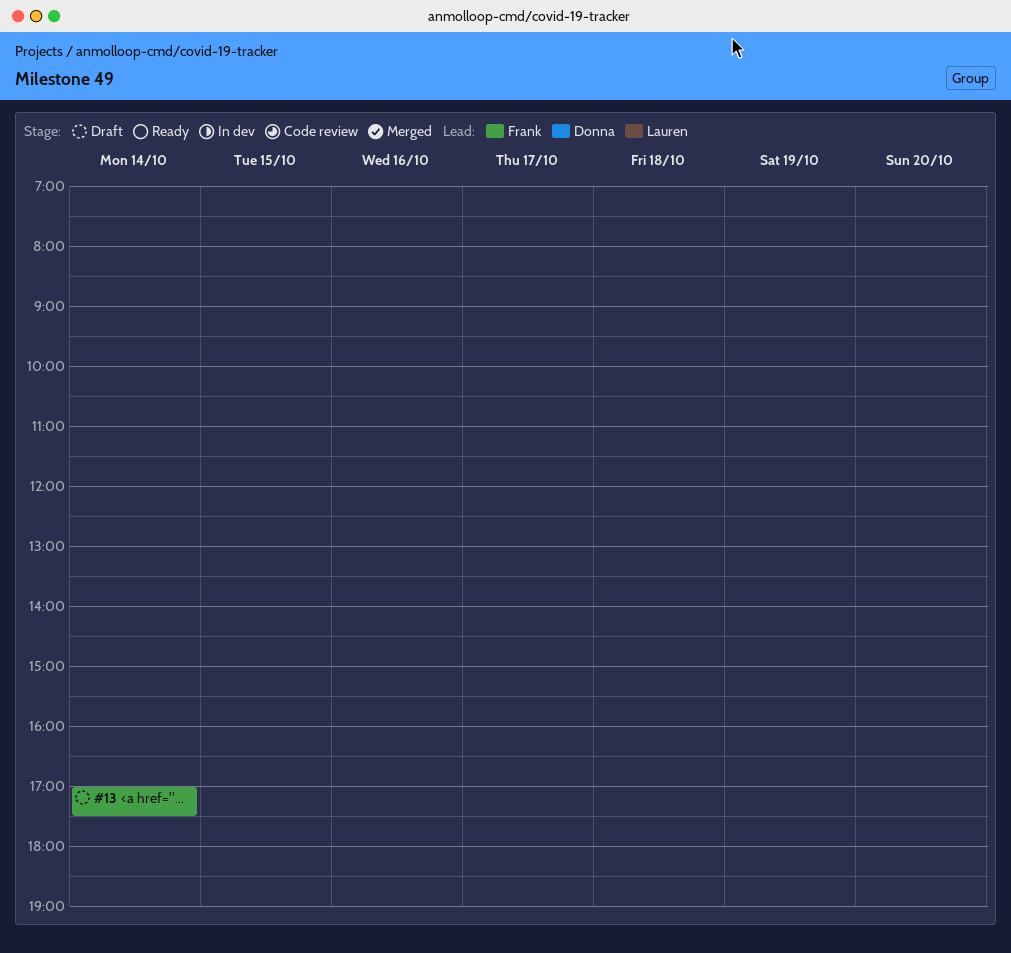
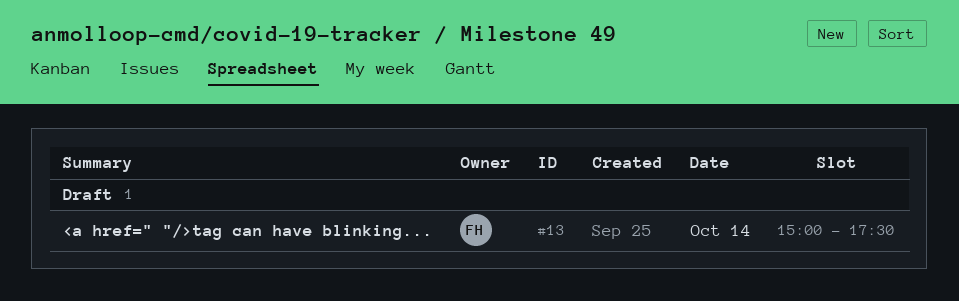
#13, begins: 17:00 -> 15:00

